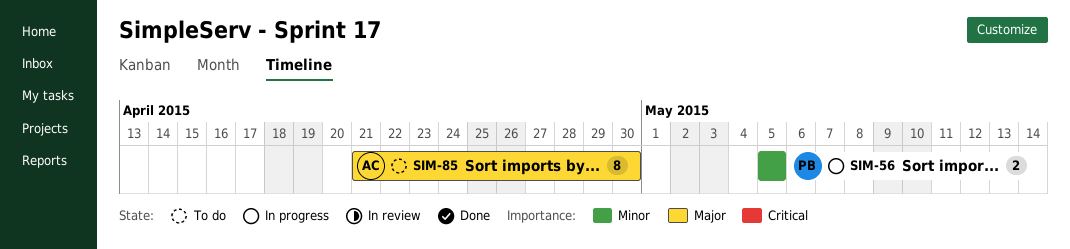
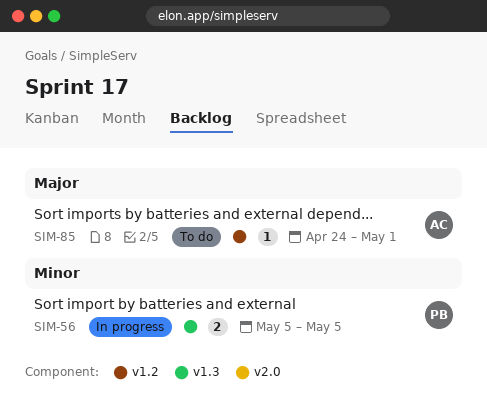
SIM-85, estimate: 8 -> 1
SIM-85, start: Apr 21 -> Apr 24
SIM-85, due: Apr 30 -> May 1

